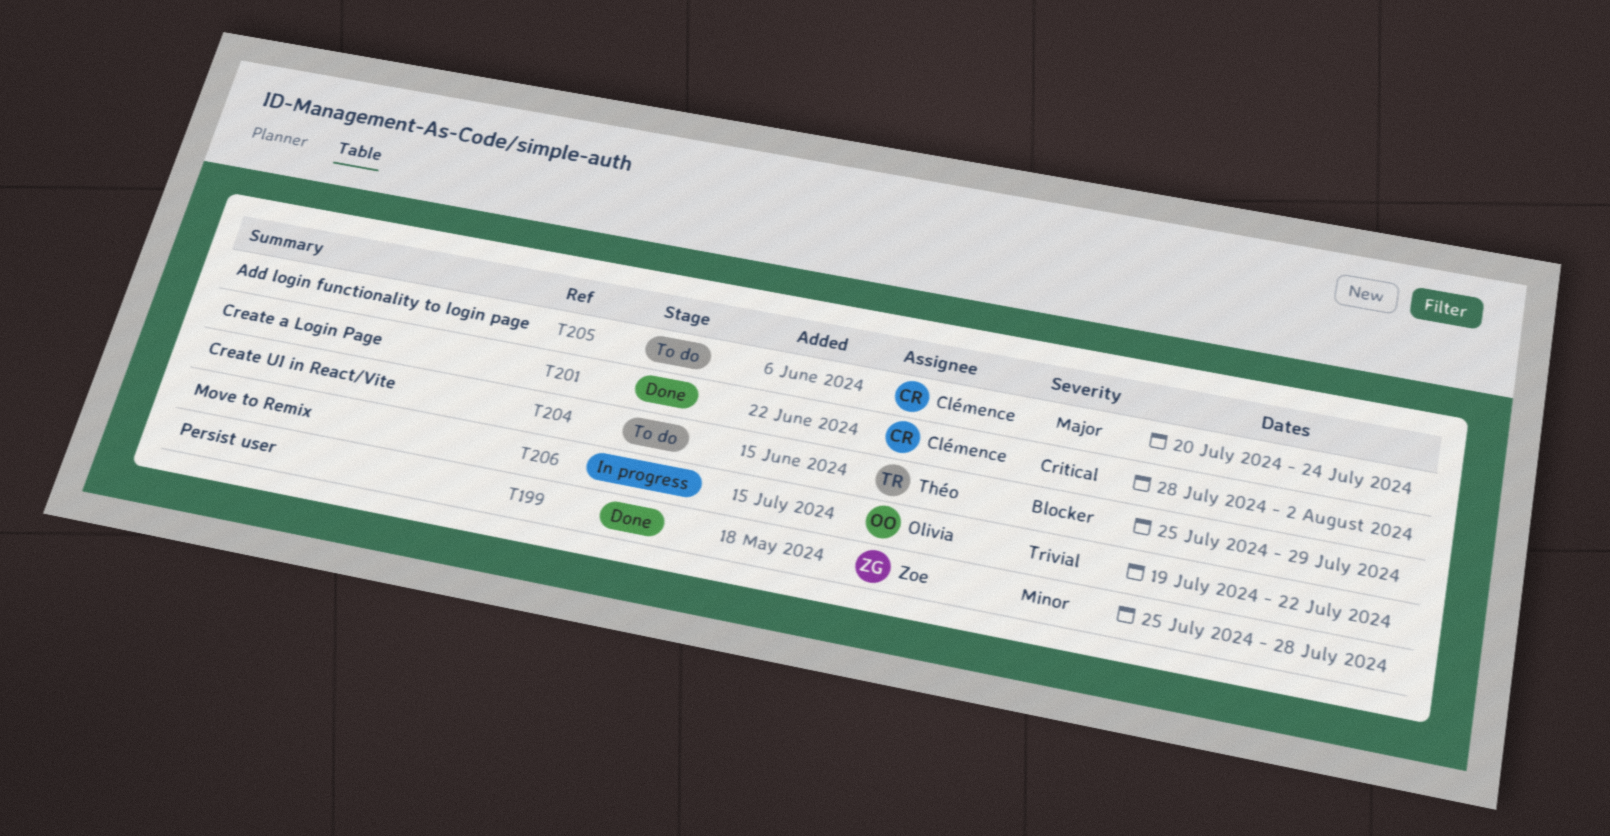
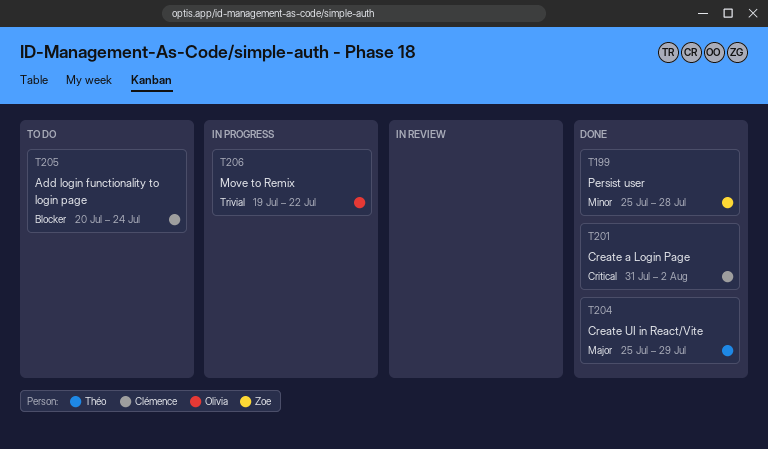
T201, start: Jul 28 -> Jul 31
T204, status: To do -> Done
T204, priority: Blocker -> Major
T205, priority: Major -> Blocker

